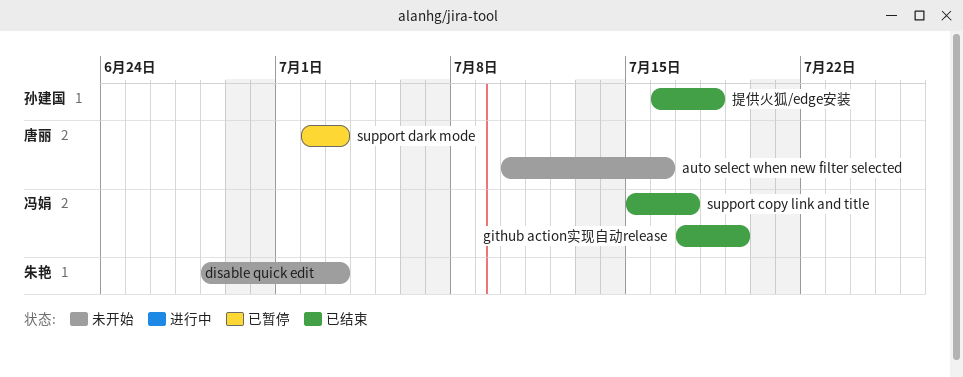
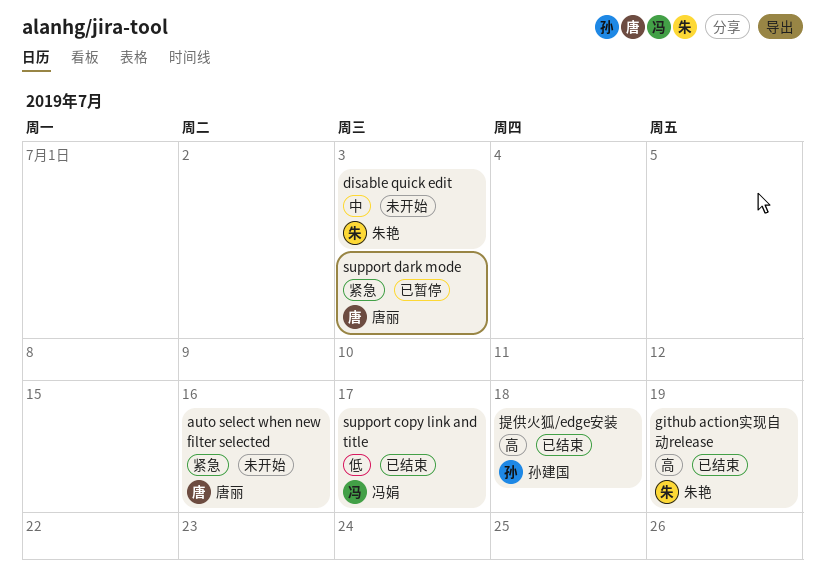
github action实现自动release, owner: 冯娟 -> 朱艳

